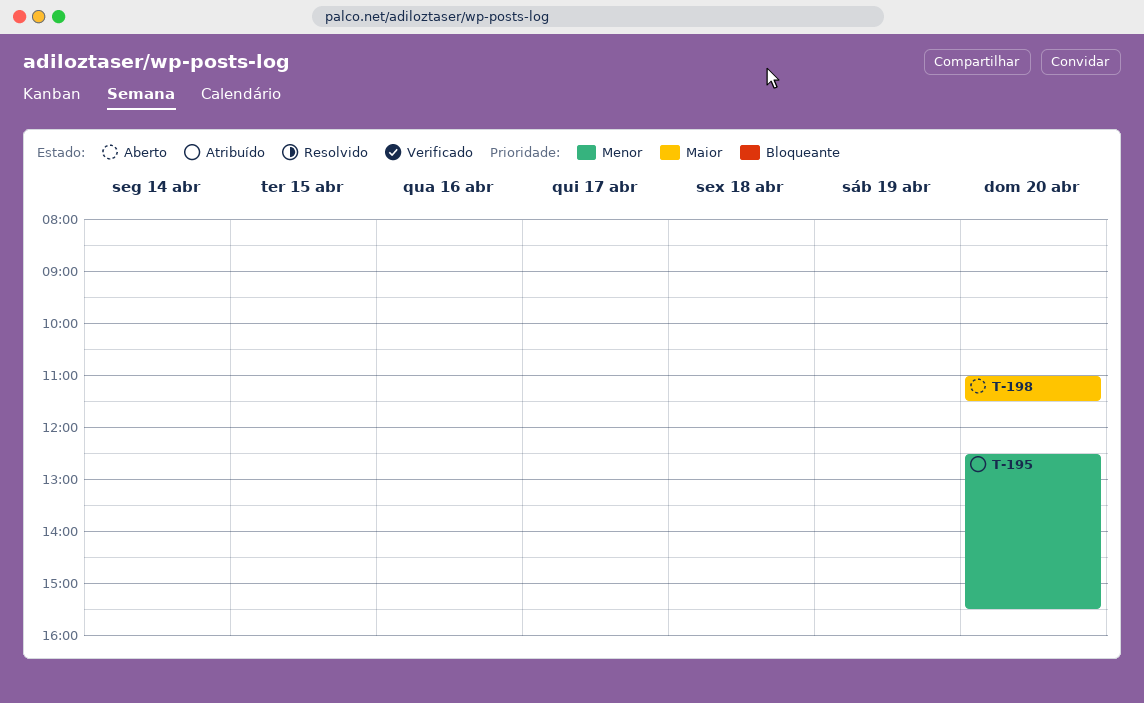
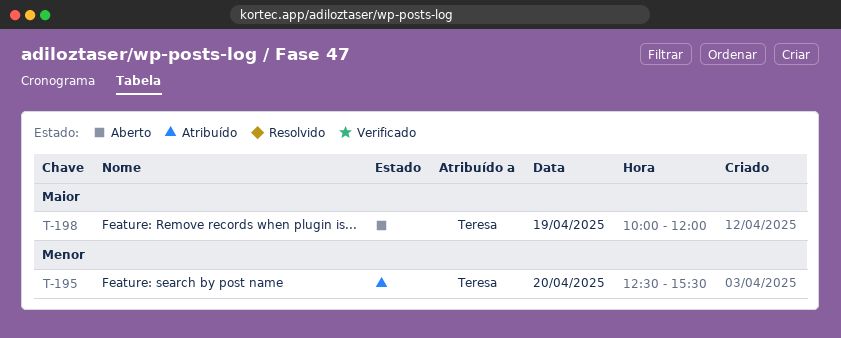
T-198, day: Apr 20 -> Apr 19
T-198, begins: 11:00 -> 10:00
T-198, ends: 11:30 -> 12:00

